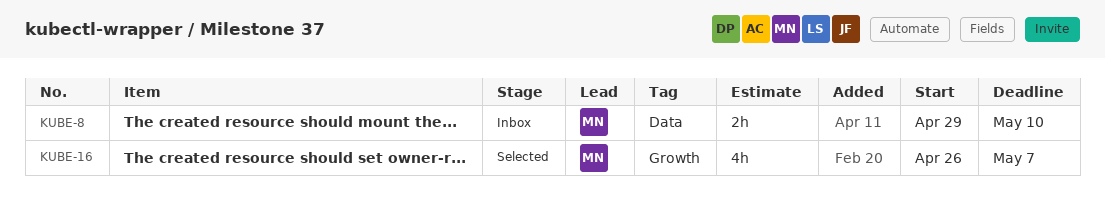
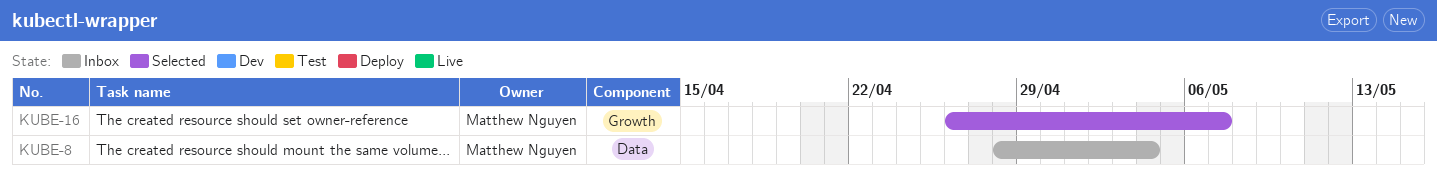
KUBE-8, start: Apr 29 -> Apr 28
KUBE-8, due: May 10 -> May 4

